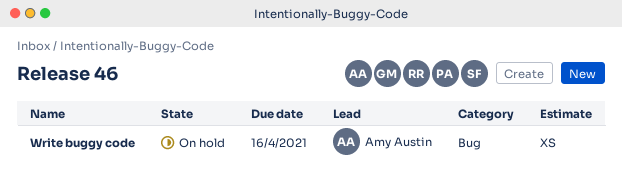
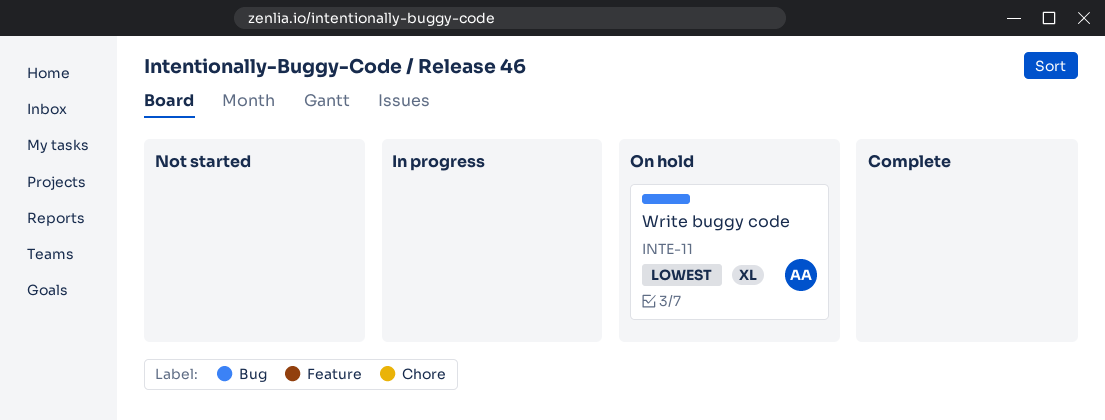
Write buggy code, estimate: XS -> XL

